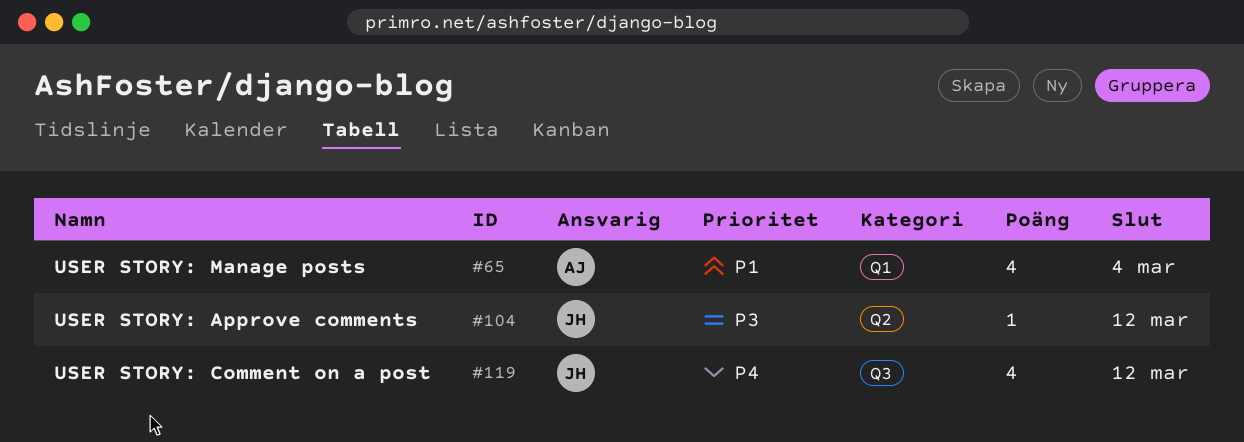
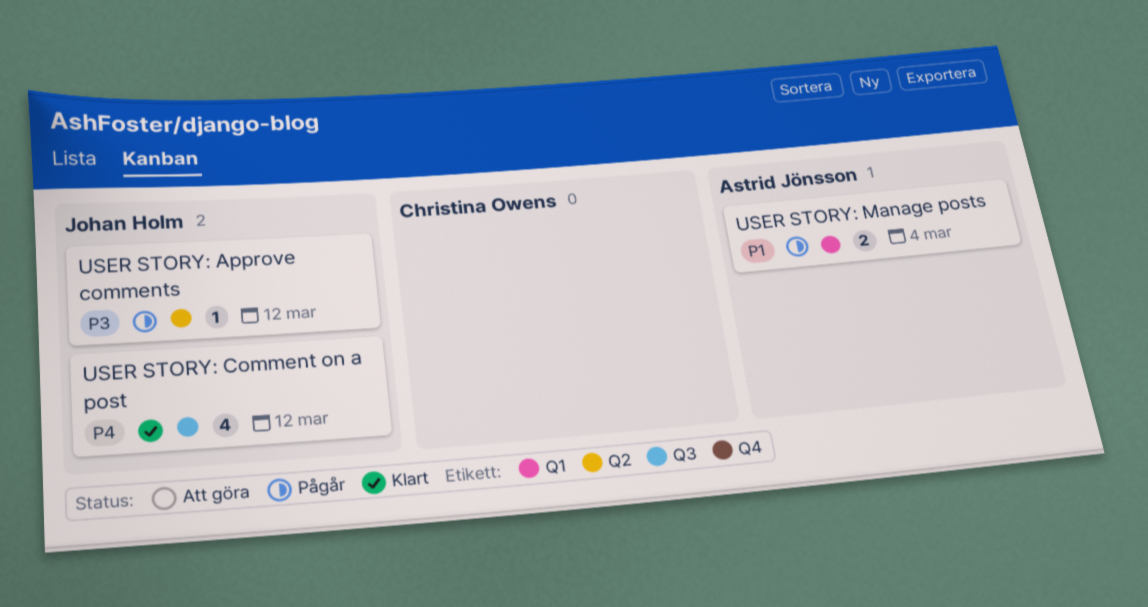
USER STORY: Manage posts, estimate: 4 -> 2

